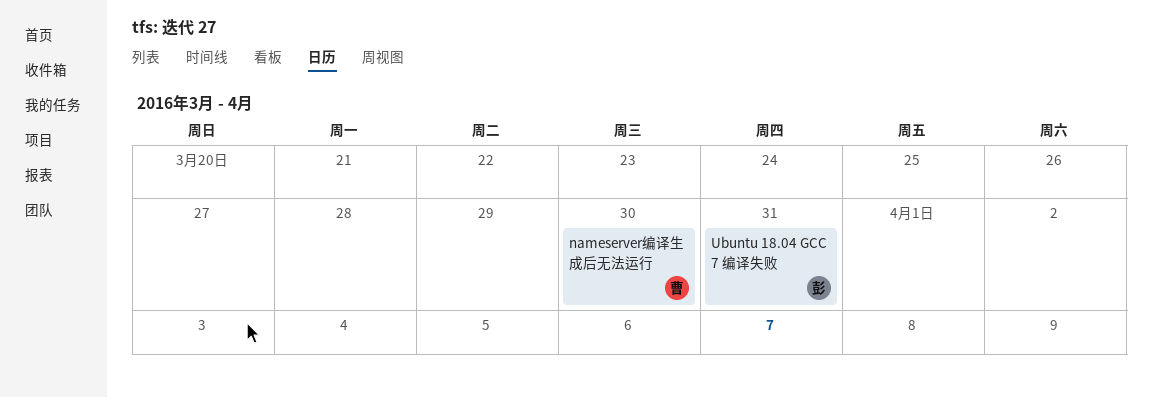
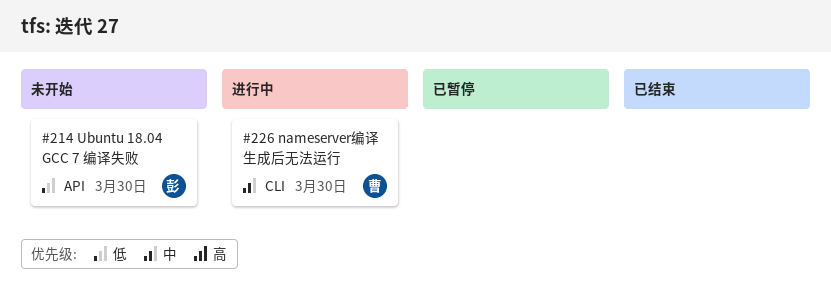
Ubuntu 18.04 GCC 7 编译失败, due: Mar 31 -> Mar 30

